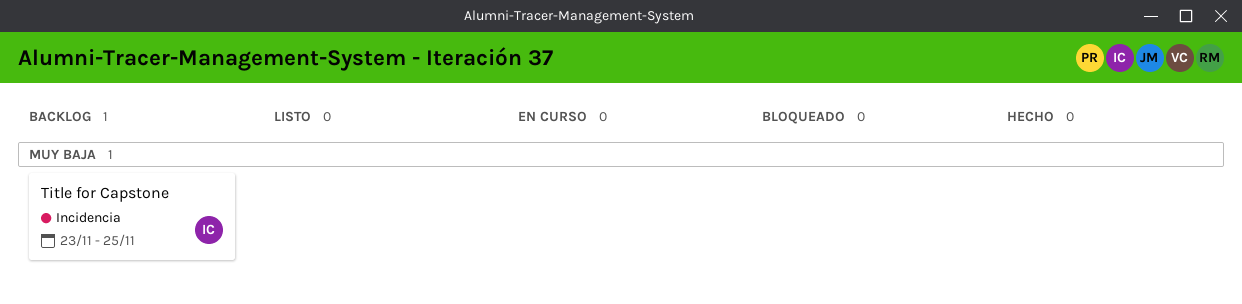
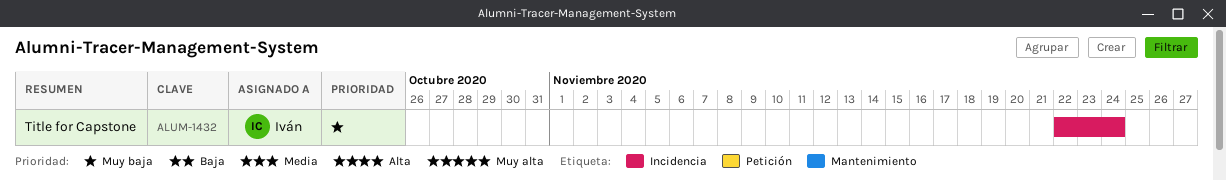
Title for Capstone, start: Nov 23 -> Nov 22
Title for Capstone, due: Nov 25 -> Nov 24

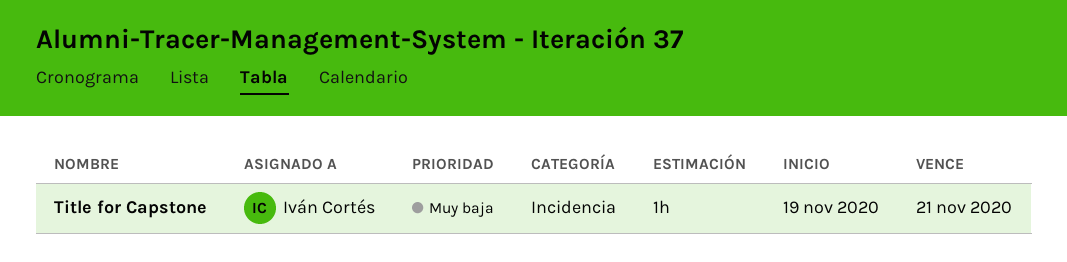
Title for Capstone, start: Nov 22 -> Nov 19
Title for Capstone, due: Nov 24 -> Nov 21

